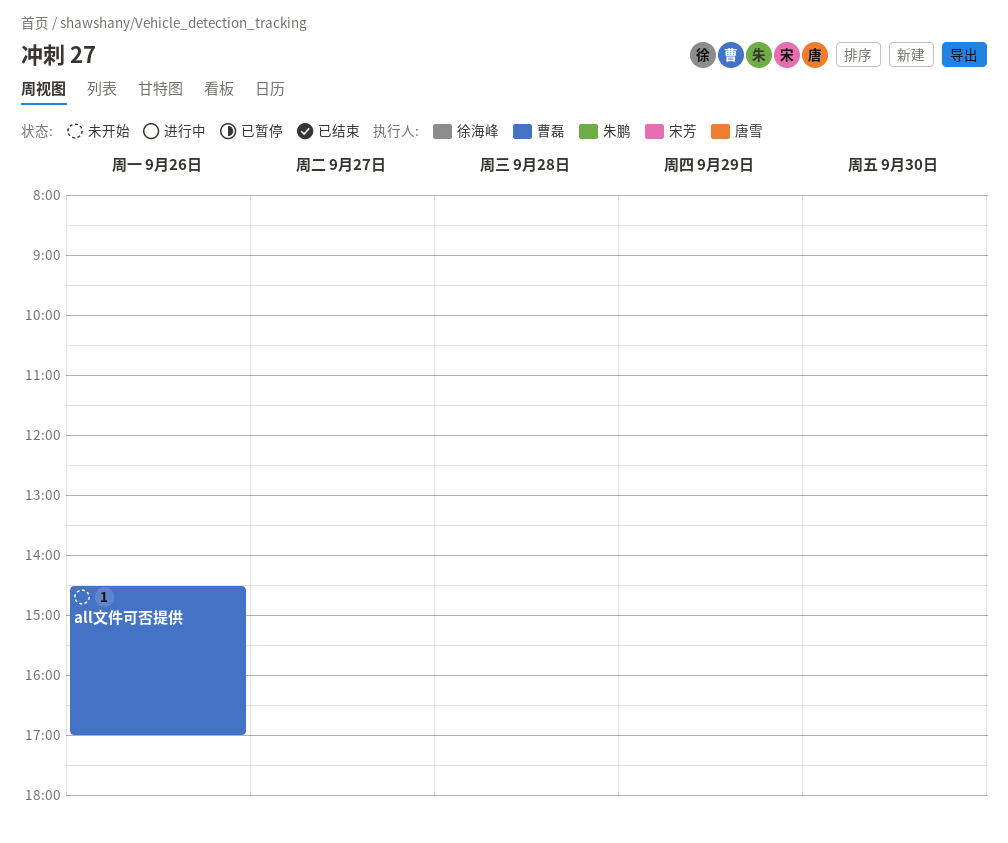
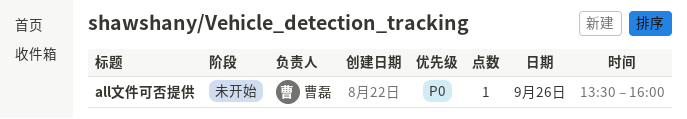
all文件可否提供, begins: 14:30 -> 13:30
all文件可否提供, ends: 17:00 -> 16:00

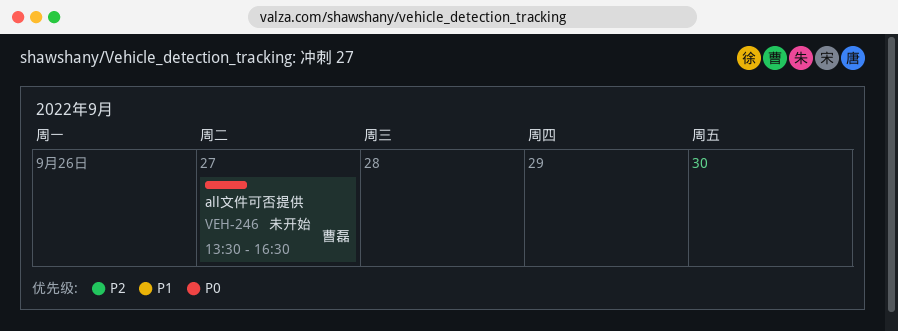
all文件可否提供, day: Sep 26 -> Sep 27
all文件可否提供, ends: 16:00 -> 16:30

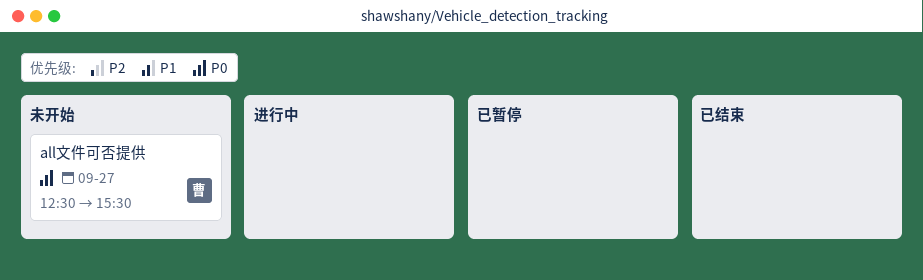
all文件可否提供, begins: 13:30 -> 12:30
all文件可否提供, ends: 16:30 -> 15:30

